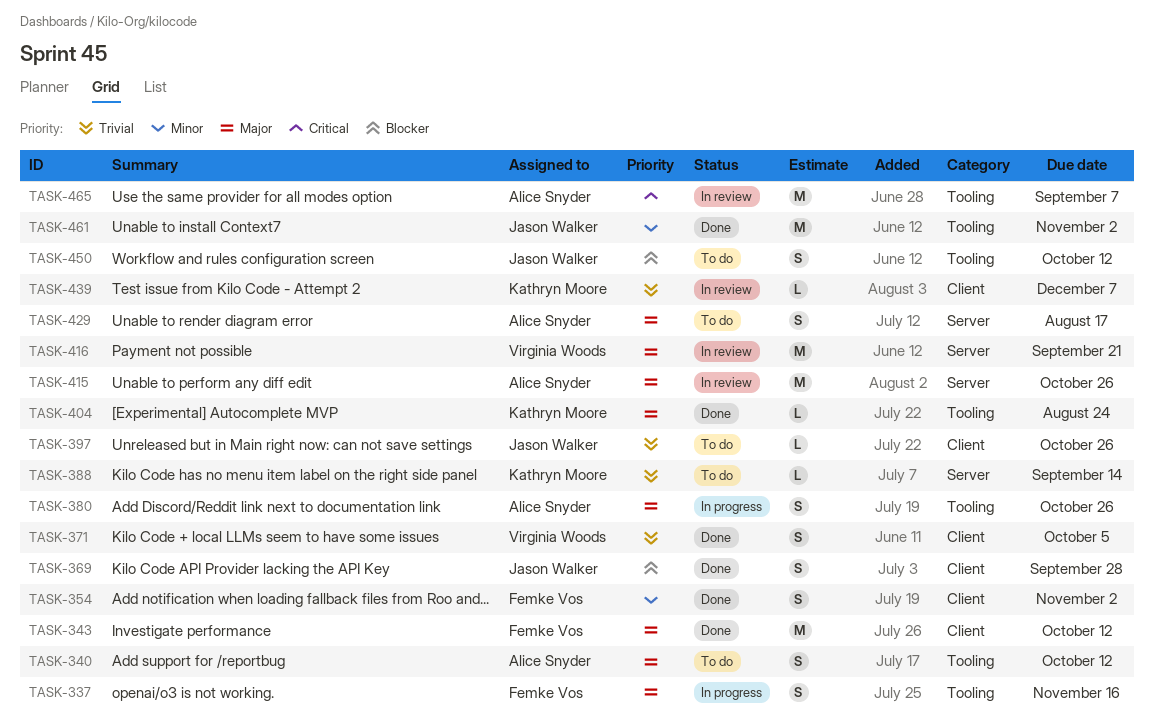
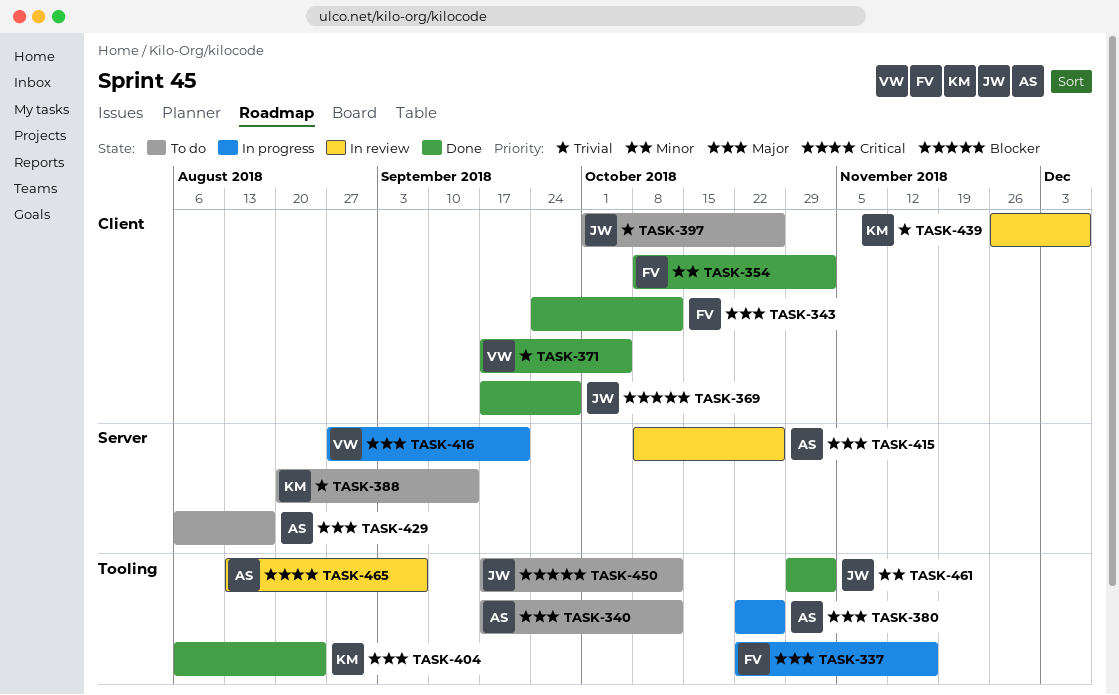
TASK-416, status: In review -> In progress

